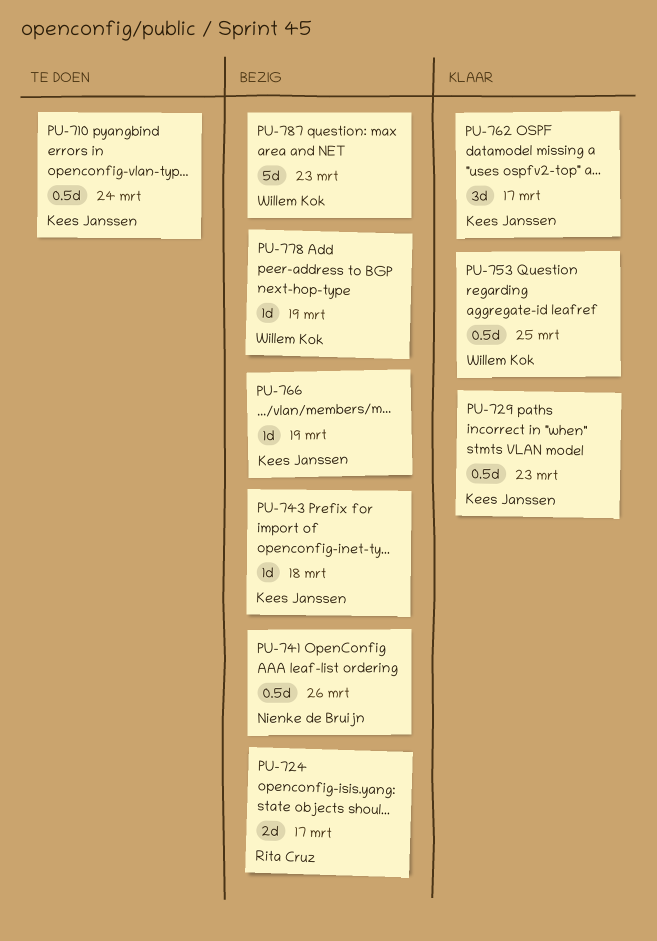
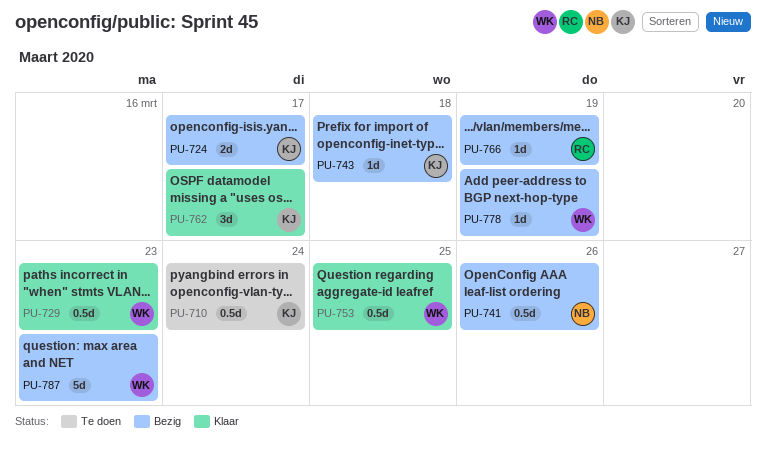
PU-724, owner: Rita Cruz -> Kees Janssen
PU-729, owner: Kees Janssen -> Willem Kok
PU-766, owner: Kees Janssen -> Rita Cruz

